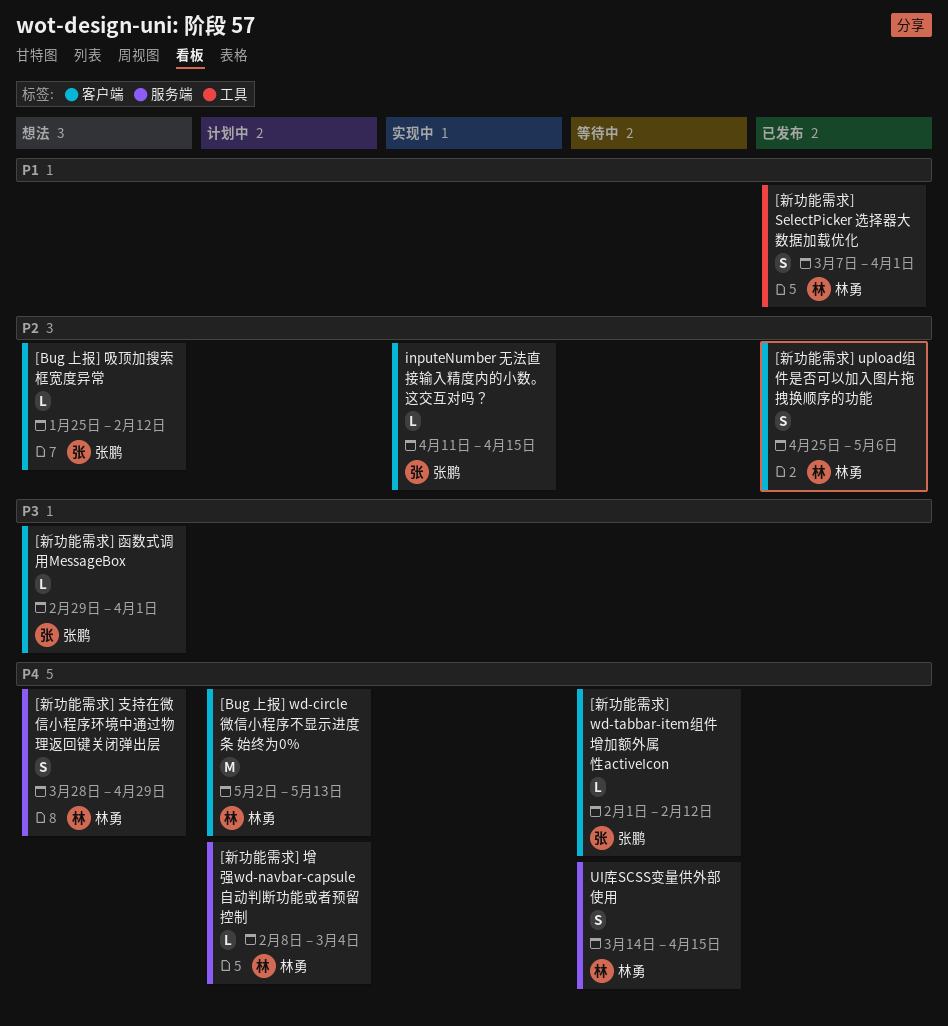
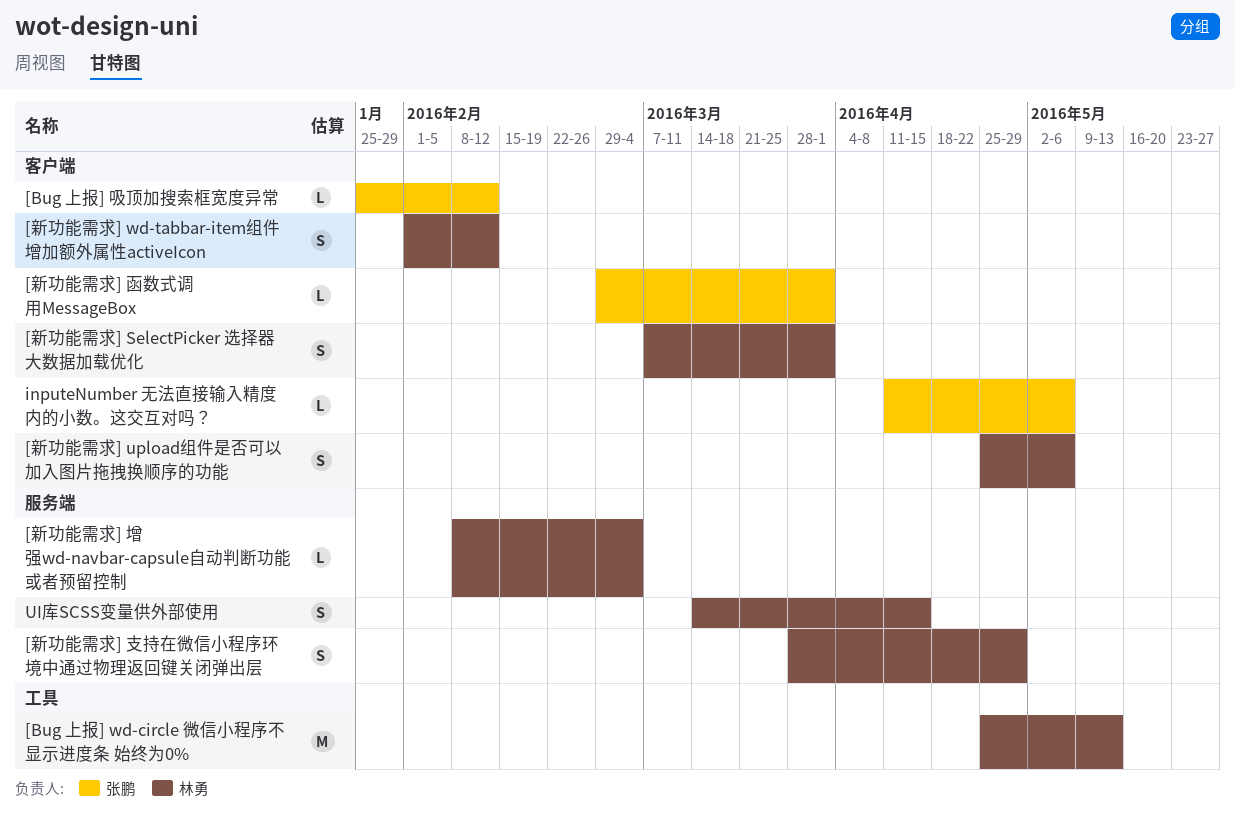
[Bug 上报] wd-circle 微信小程序不显示进度条 始终为0%, label: 客户端 -> 工具
[Bug 上报] wd-circle 微信小程序不显示进度条 始终为0%, start: May 2 -> Apr 25
[新功能需求] SelectPicker 选择器大数据加载优化, label: 工具 -> 客户端
[新功能需求] wd-tabbar-item组件增加额外属性activeIcon, owner: 张鹏 -> 林勇
[新功能需求] wd-tabbar-item组件增加额外属性activeIcon, estimate: L -> S
inputeNumber 无法直接输入精度内的小数。这交互对吗？, due: Apr 15 -> May 6

